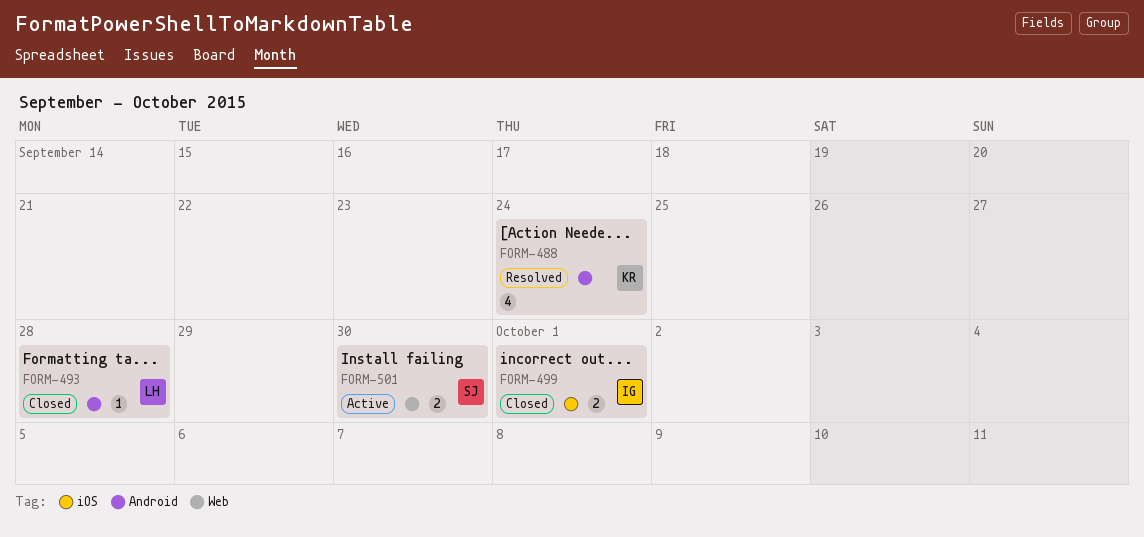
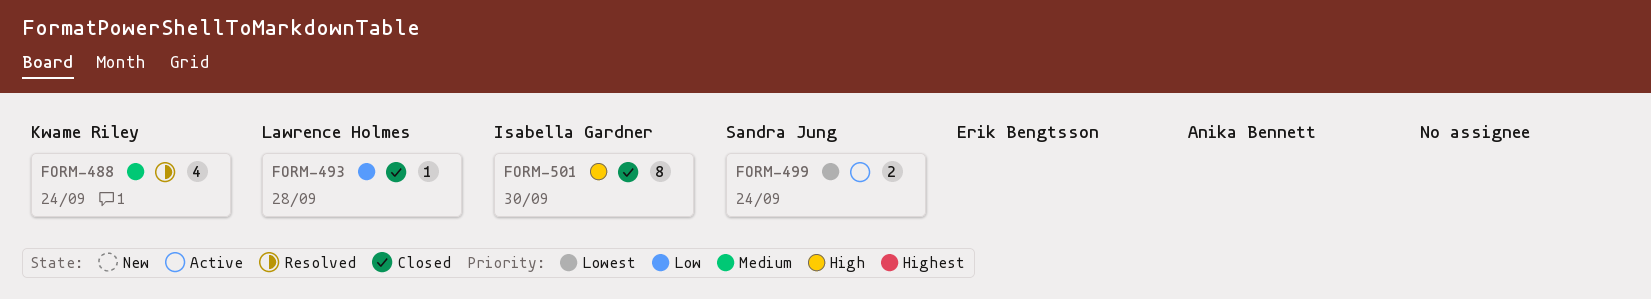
FORM-499, status: Closed -> Active
FORM-499, owner: Isabella Gardner -> Sandra Jung
FORM-499, due: Oct 1 -> Sep 24
FORM-501, status: Active -> Closed
FORM-501, owner: Sandra Jung -> Isabella Gardner
FORM-501, estimate: 2 -> 8

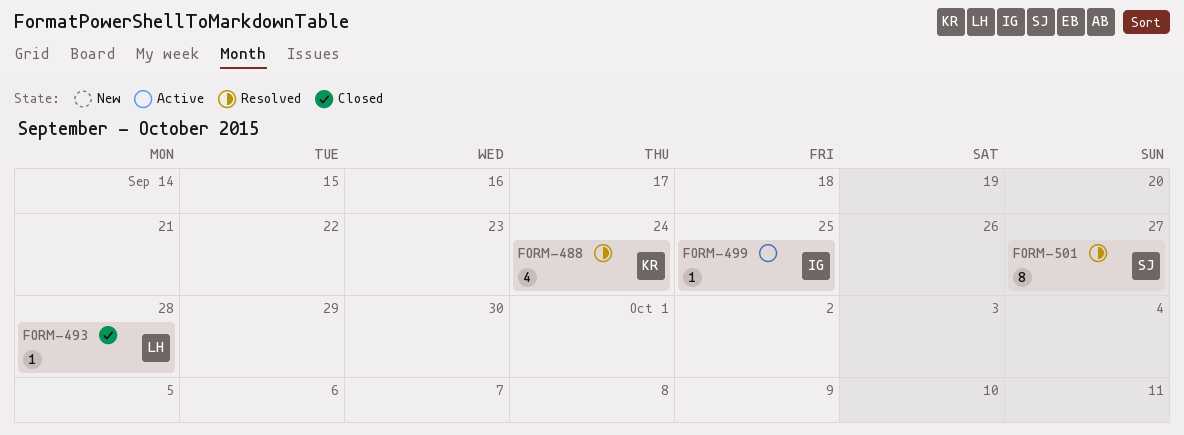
FORM-499, owner: Sandra Jung -> Isabella Gardner
FORM-499, estimate: 2 -> 1
FORM-499, due: Sep 24 -> Sep 25
FORM-501, status: Closed -> Resolved
FORM-501, owner: Isabella Gardner -> Sandra Jung
FORM-501, due: Sep 30 -> Sep 27

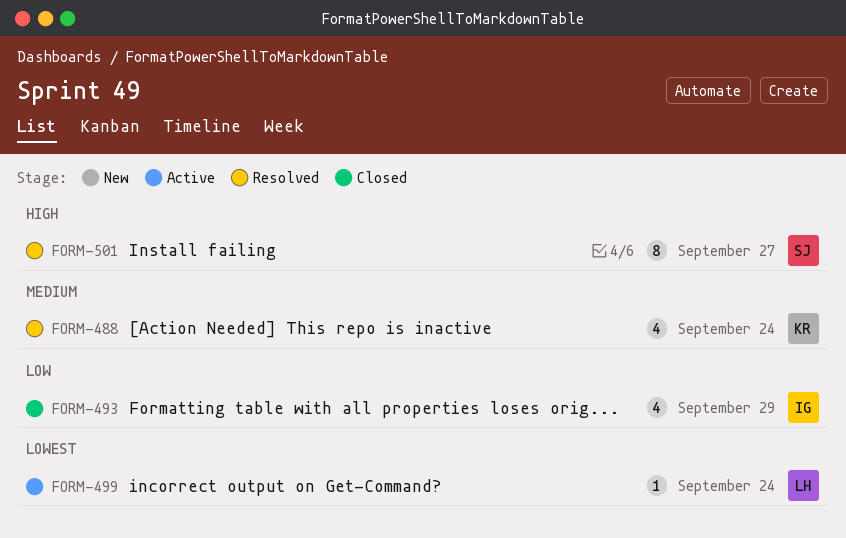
FORM-493, owner: LH -> IG
FORM-493, estimate: 1 -> 4
FORM-493, due: Sep 28 -> Sep 29
FORM-499, owner: IG -> LH
FORM-499, due: Sep 25 -> Sep 24

